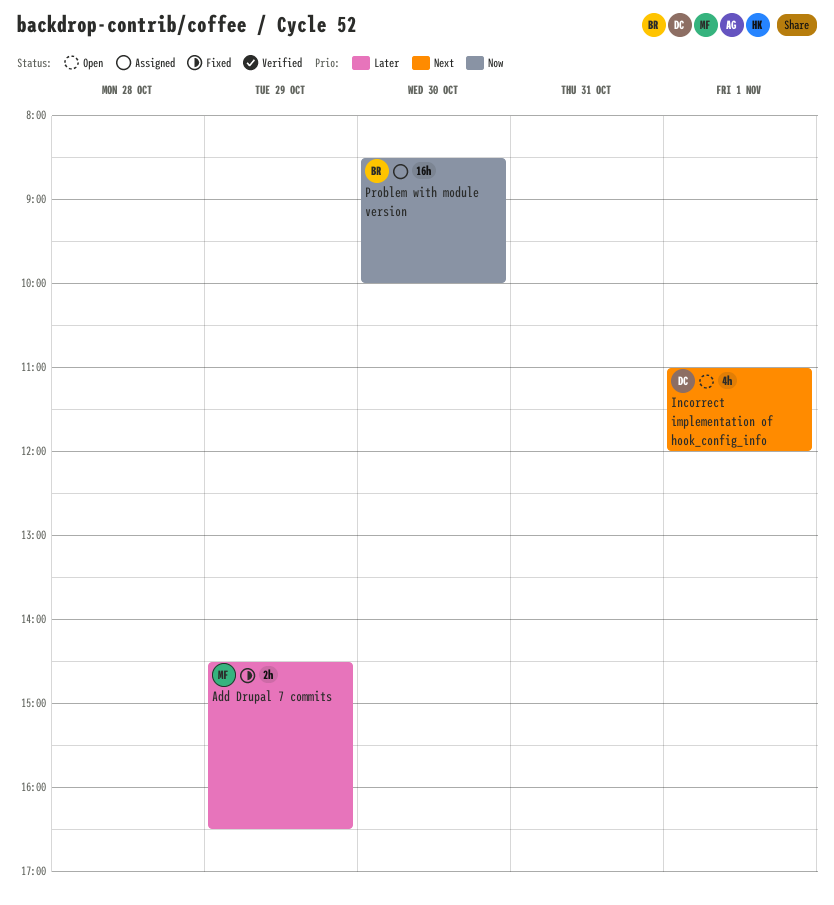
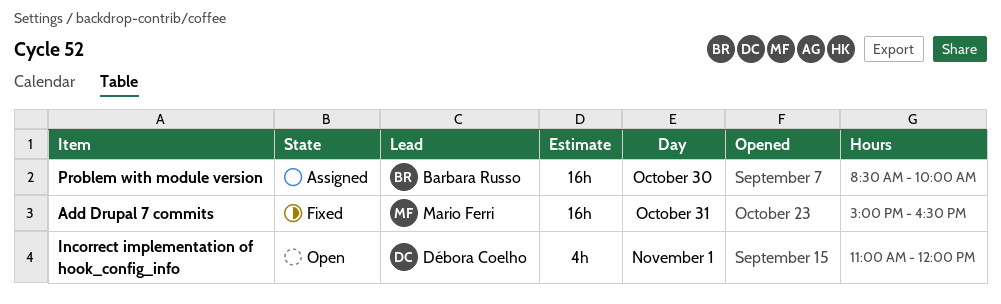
Add Drupal 7 commits, estimate: 2h -> 16h
Add Drupal 7 commits, day: Oct 29 -> Oct 31
Add Drupal 7 commits, begins: 14:30 -> 15:00

